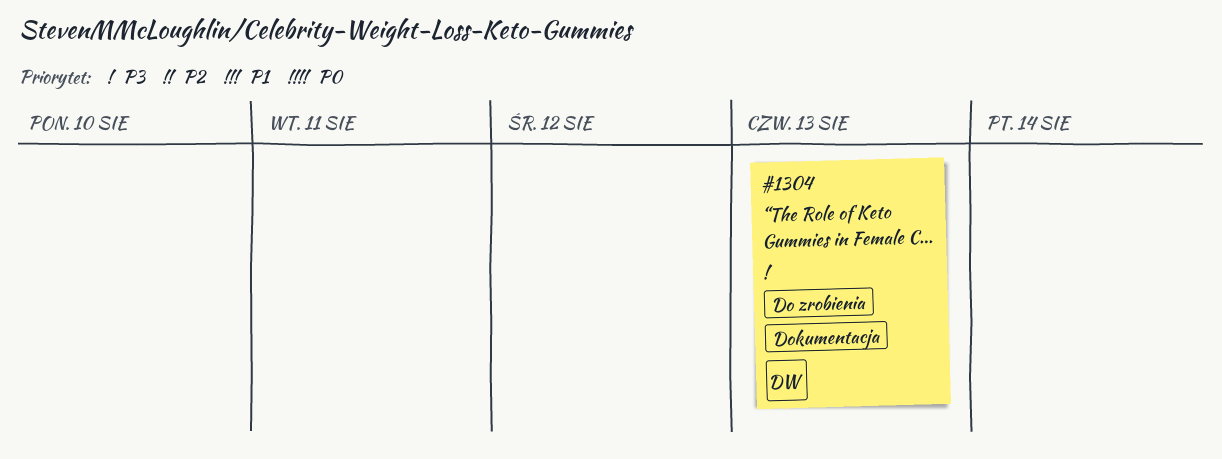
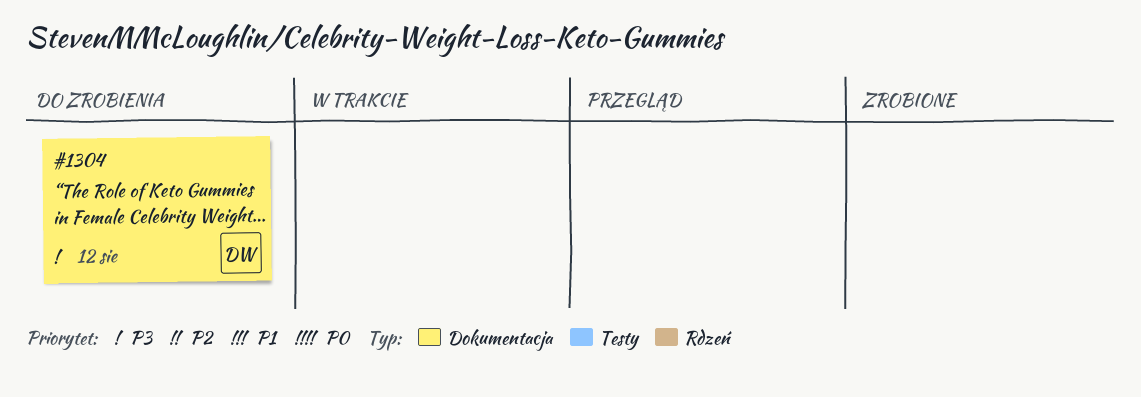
#1304, due: Aug 13 -> Aug 12

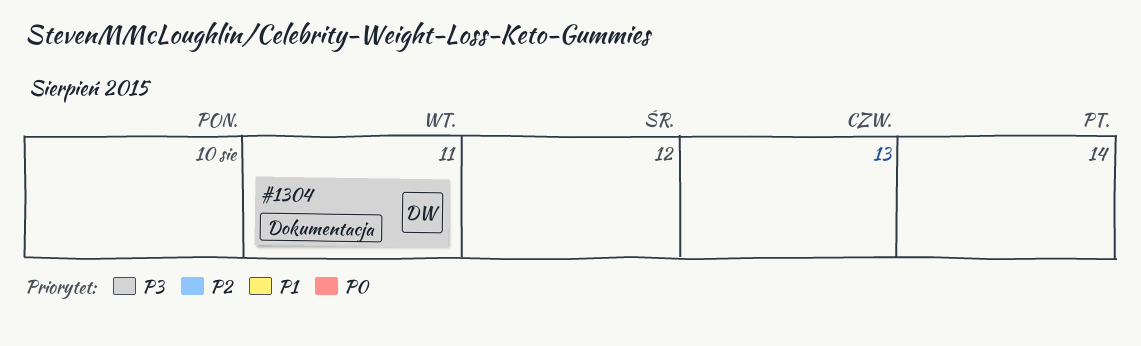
#1304, due: Aug 12 -> Aug 11

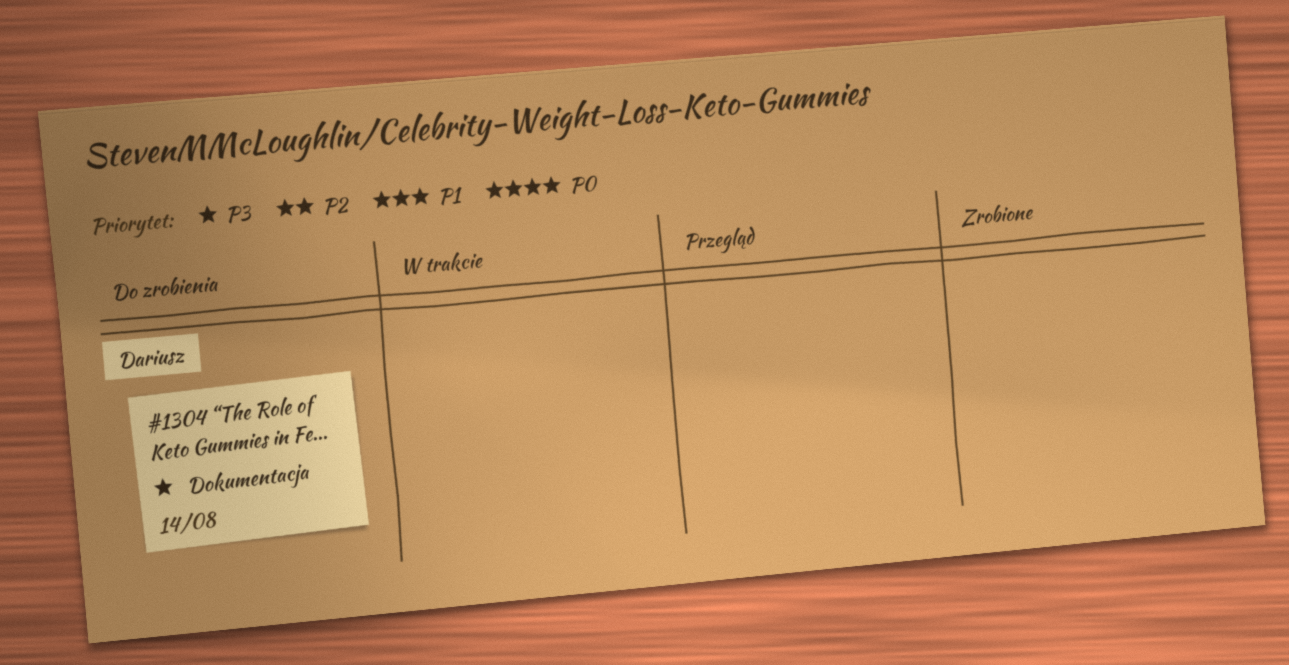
#1304, due: Aug 11 -> Aug 14

